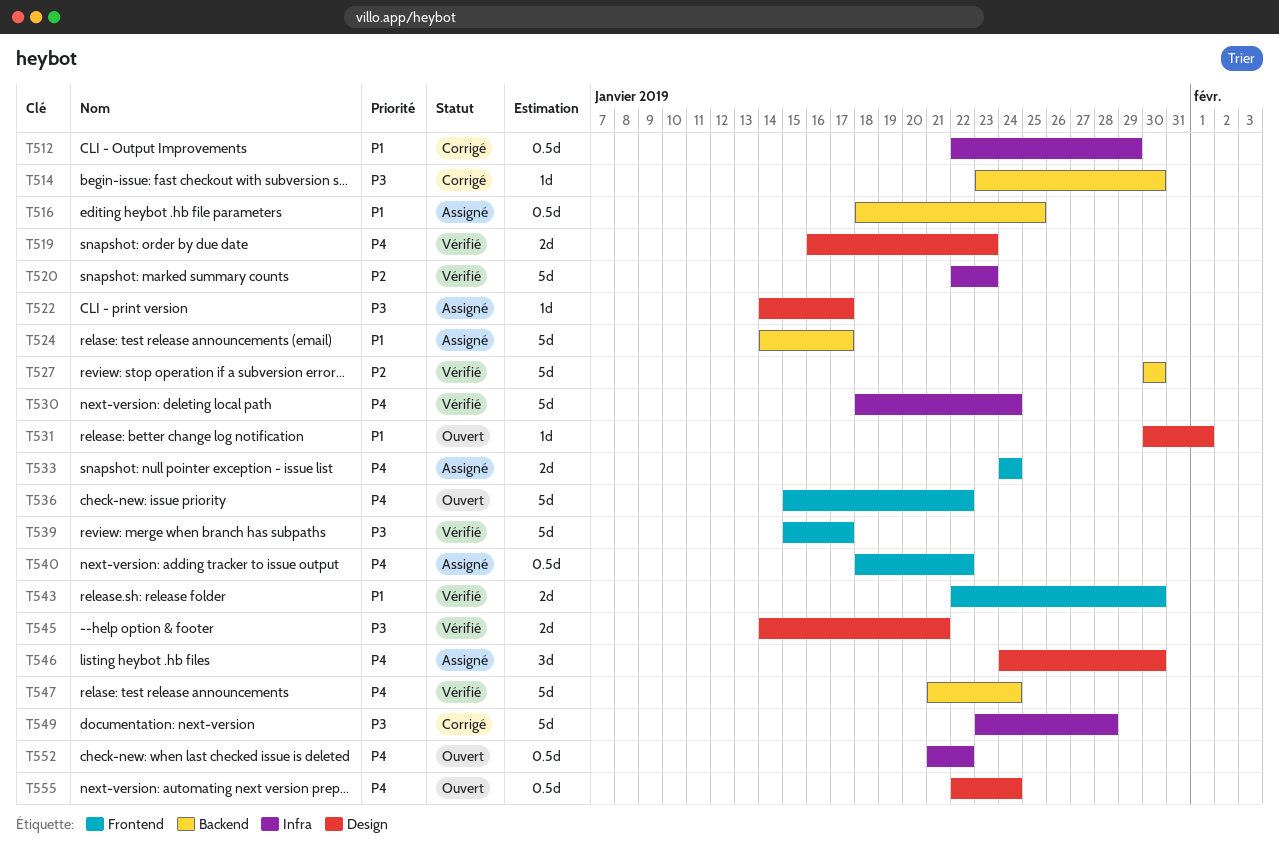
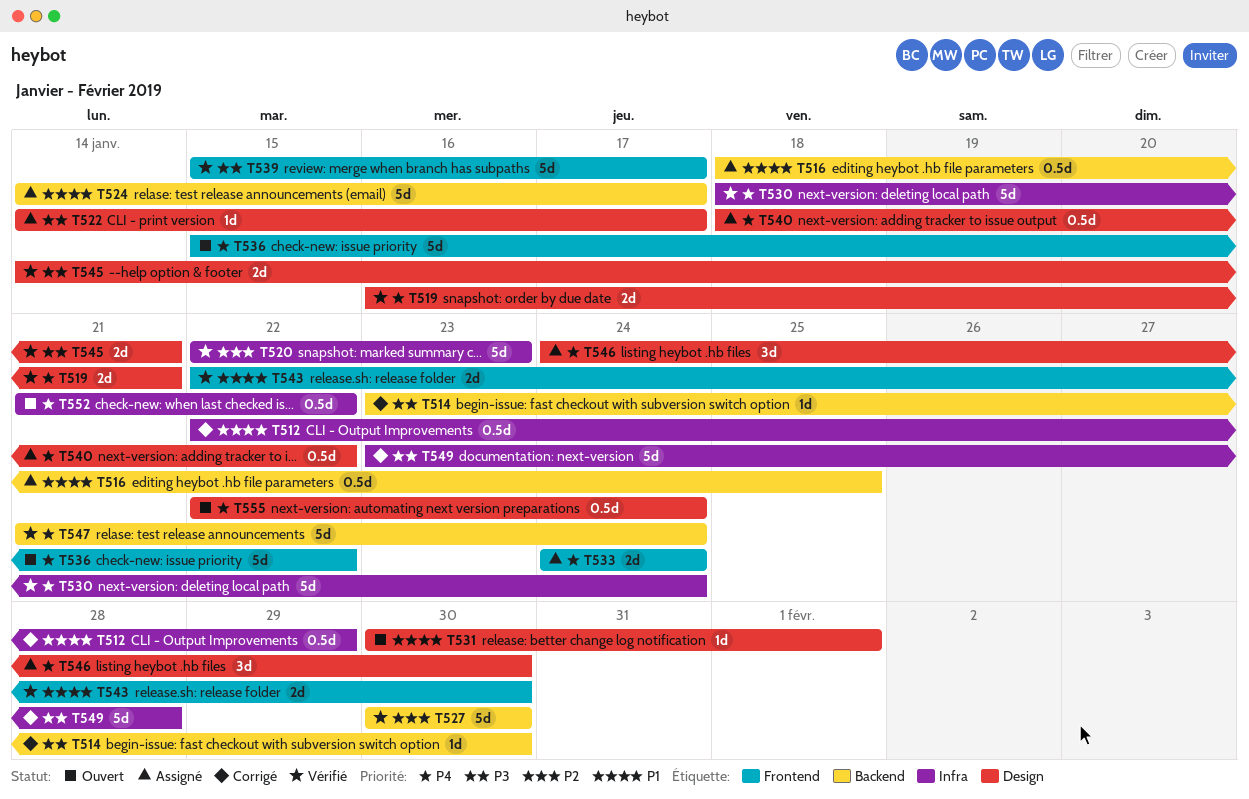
T519, due: Jan 23 -> Jan 21
T540, label: Frontend -> Design

